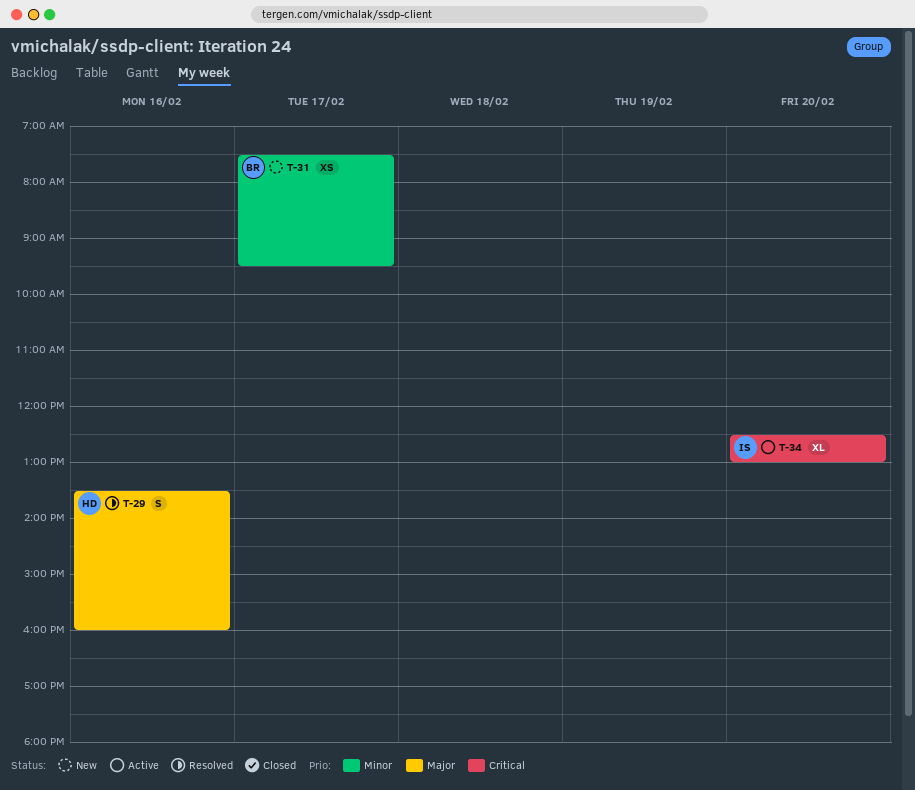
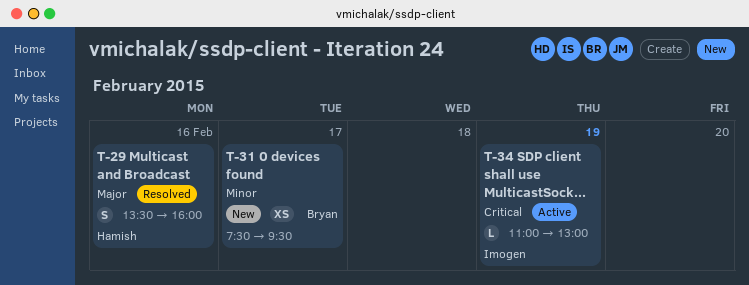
T-34, estimate: XL -> L
T-34, day: Feb 20 -> Feb 19
T-34, begins: 12:30 -> 11:00

